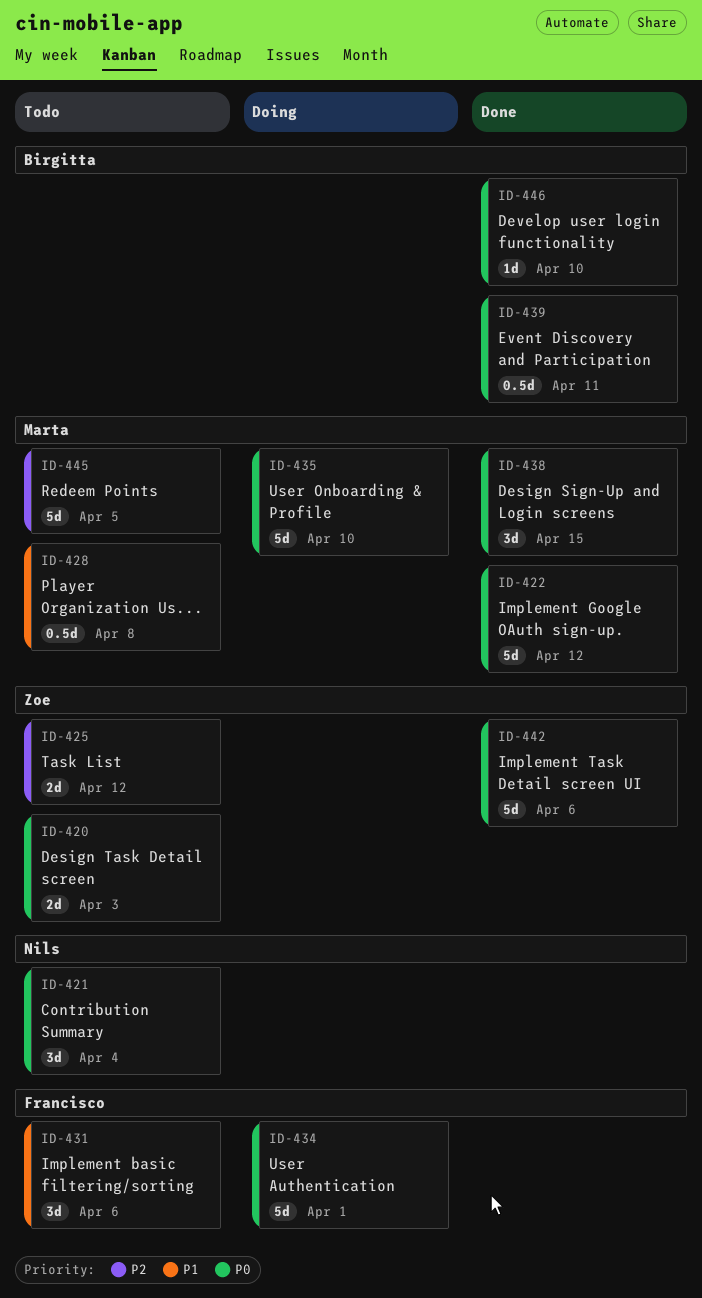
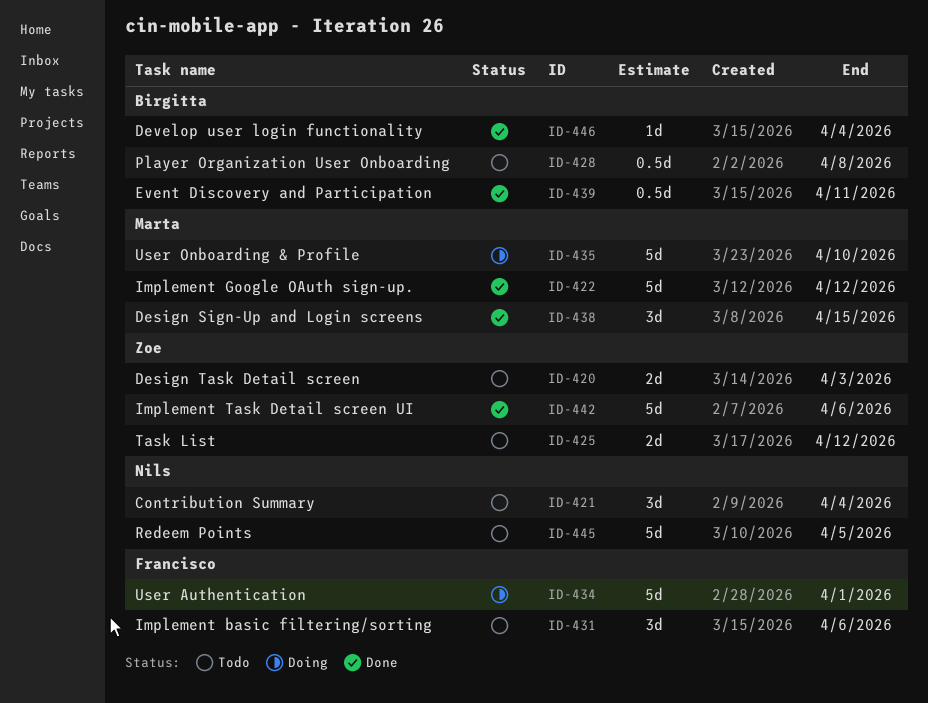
ID-428, owner: Marta -> Birgitta
ID-445, owner: Marta -> Nils
ID-446, due: Apr 10 -> Apr 4

